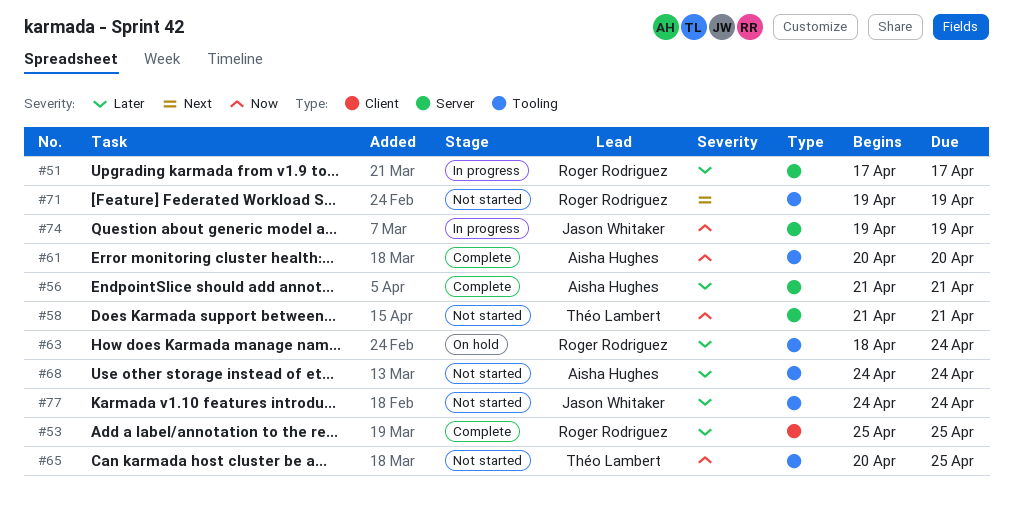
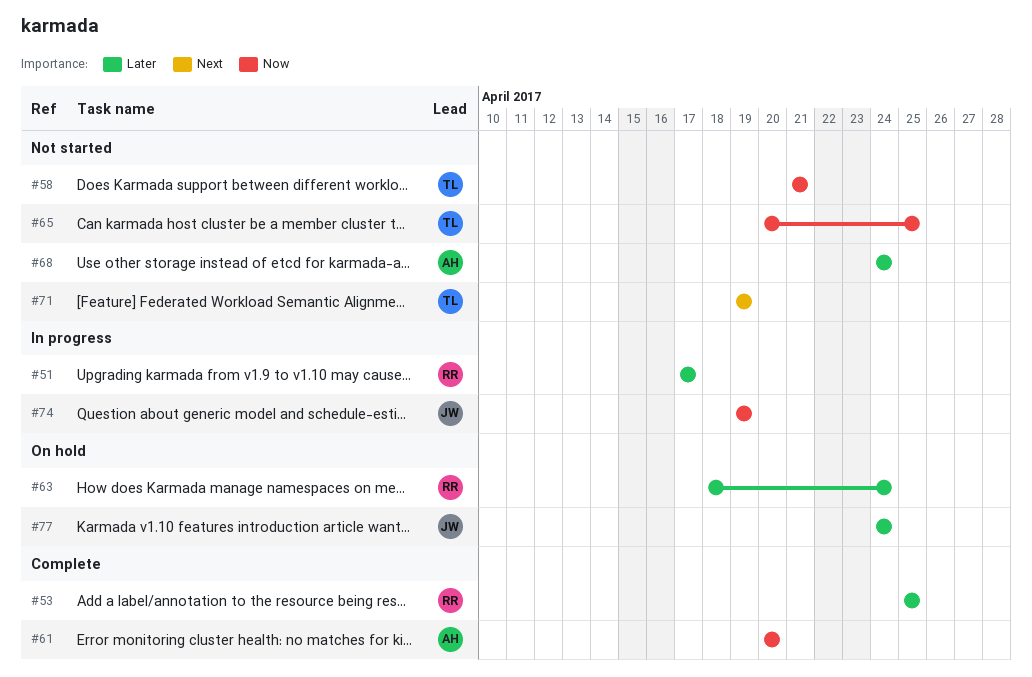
#56: present -> none
#71, owner: Roger Rodriguez -> Théo Lambert
#77, status: Not started -> On hold

